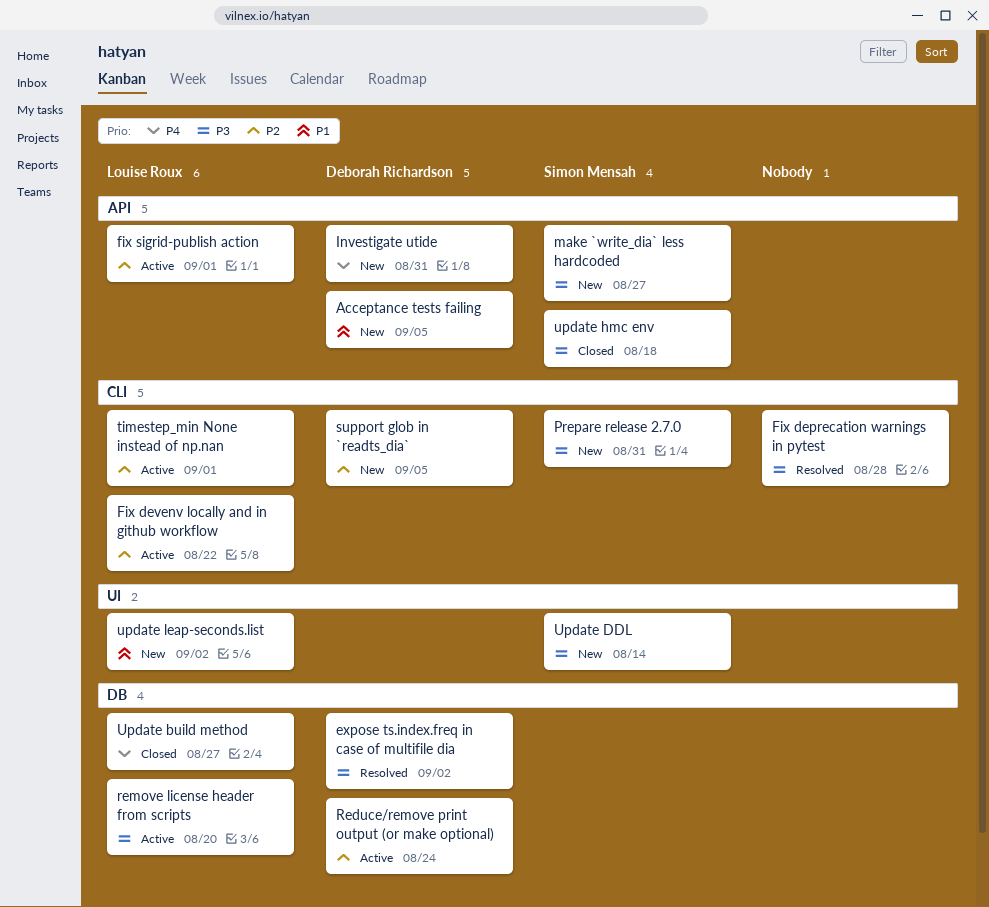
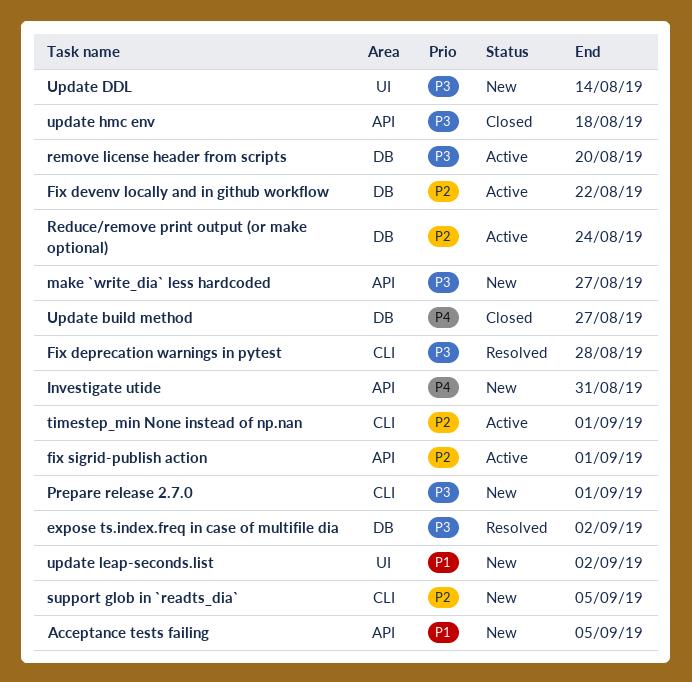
Fix devenv locally and in github workflow, label: CLI -> DB
Prepare release 2.7.0, due: Aug 31 -> Sep 1

